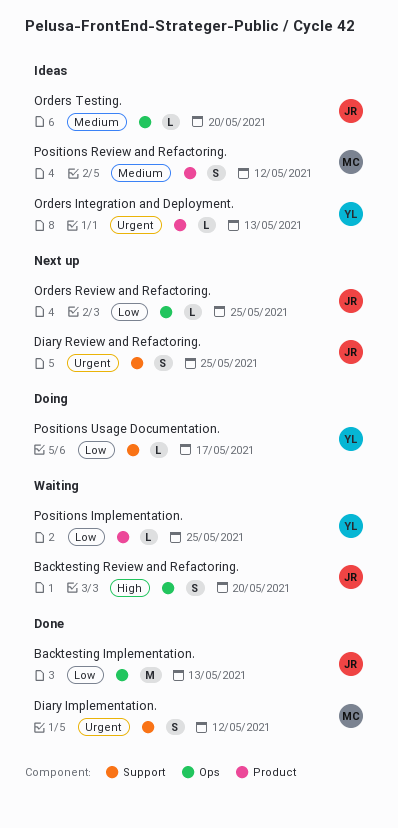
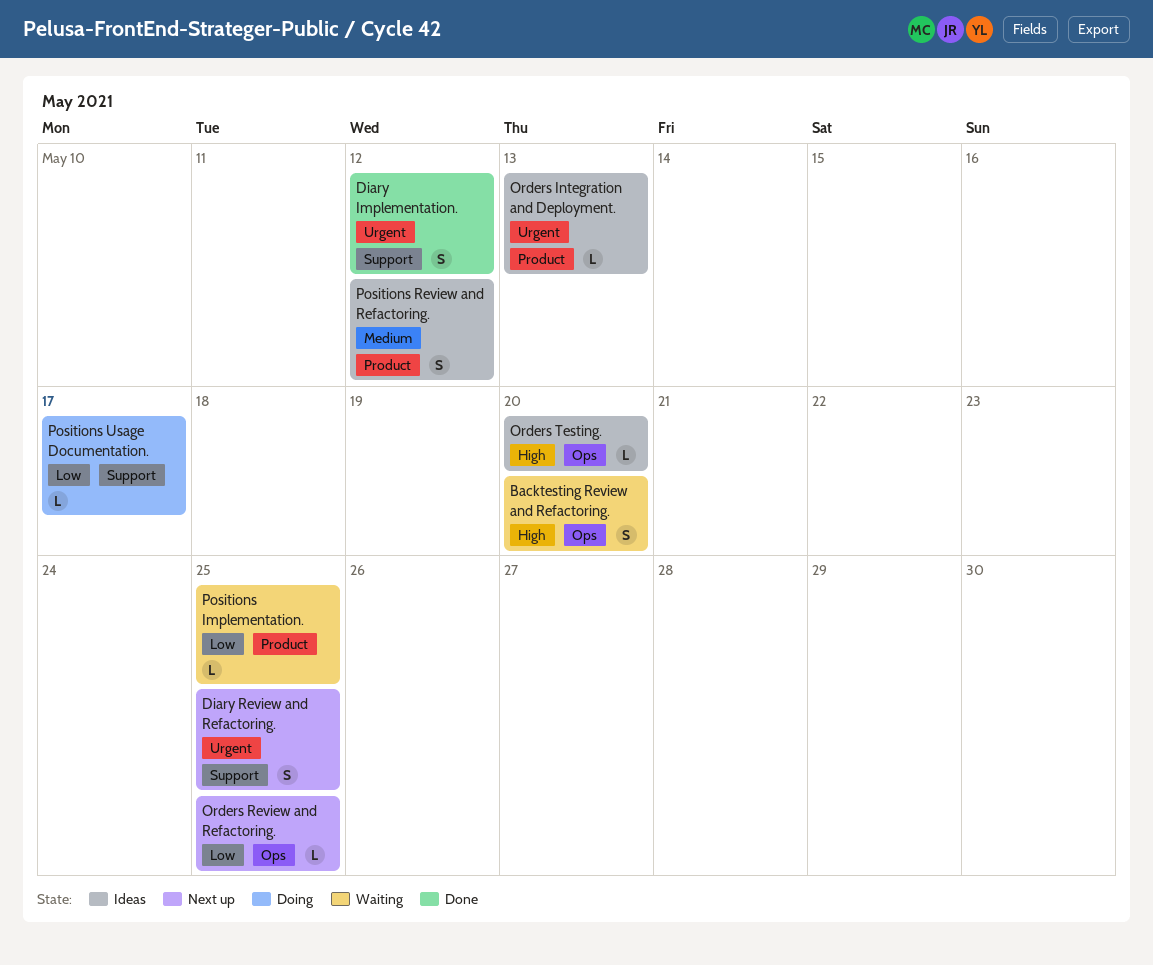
Backtesting Implementation.: present -> none
Orders Testing., priority: Medium -> High

